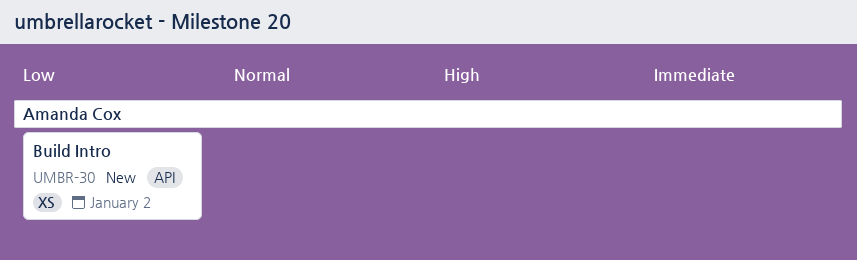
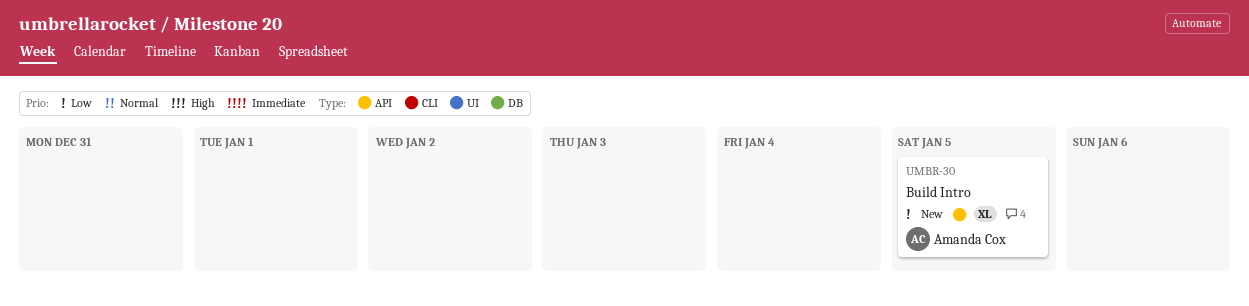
UMBR-30, estimate: XS -> XL
UMBR-30, due: Jan 2 -> Jan 5

